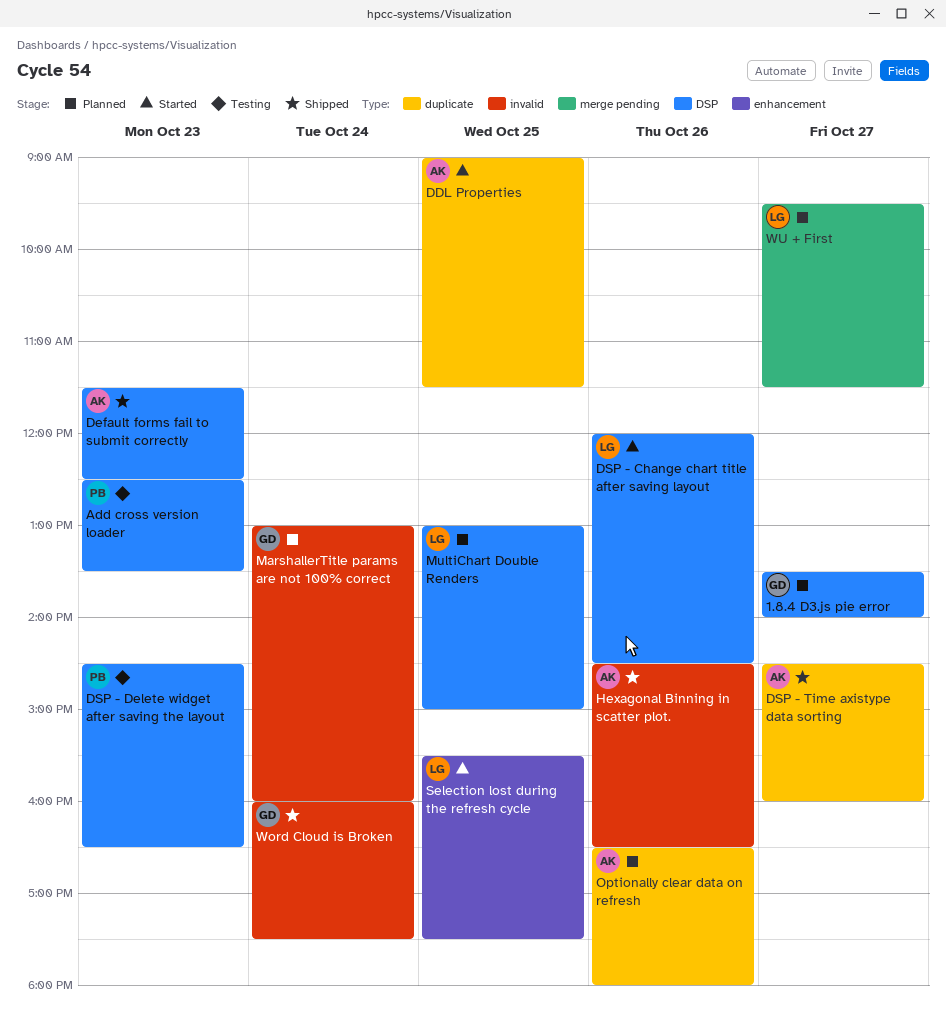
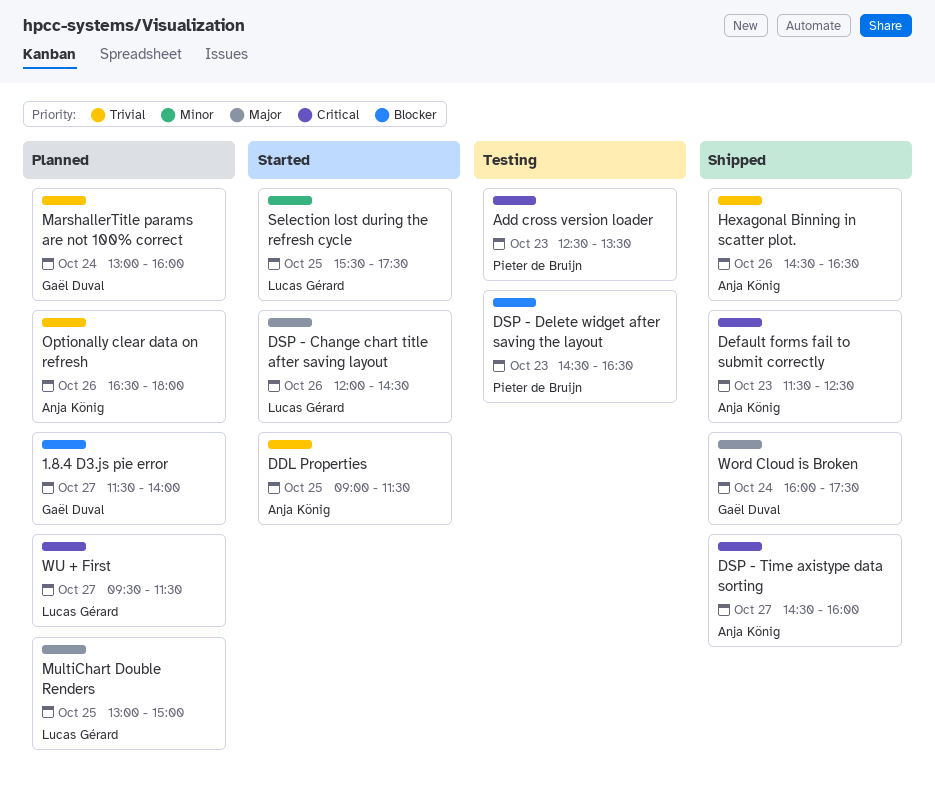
1.8.4 D3.js pie error, begins: 13:30 -> 11:30

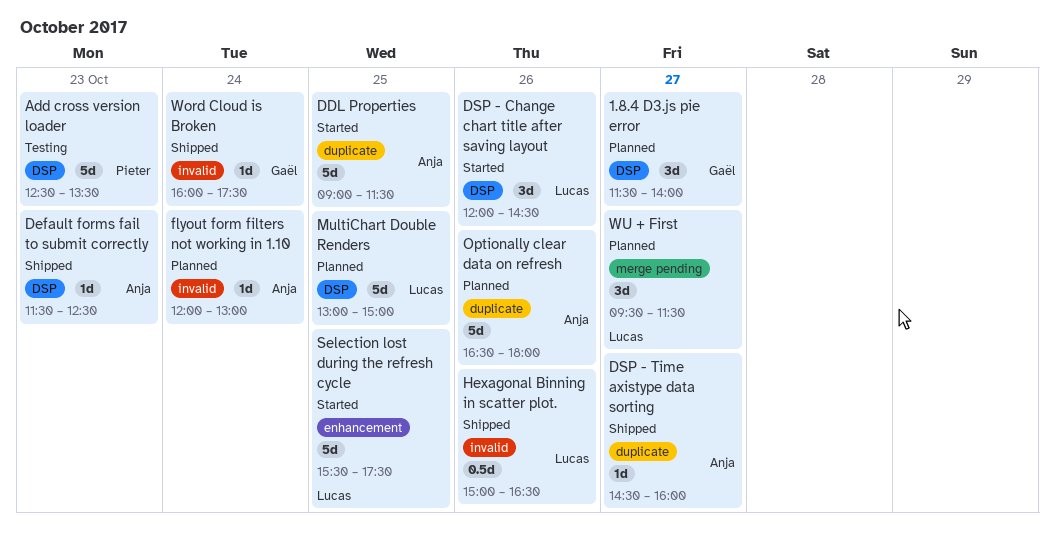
DSP - Delete widget after saving the layout: present -> none
flyout form filters not working in 1.10: none -> present
Hexagonal Binning in scatter plot., owner: Anja König -> Lucas Gérard
Hexagonal Binning in scatter plot., begins: 14:30 -> 15:00
MarshallerTitle params are not 100% correct: present -> none

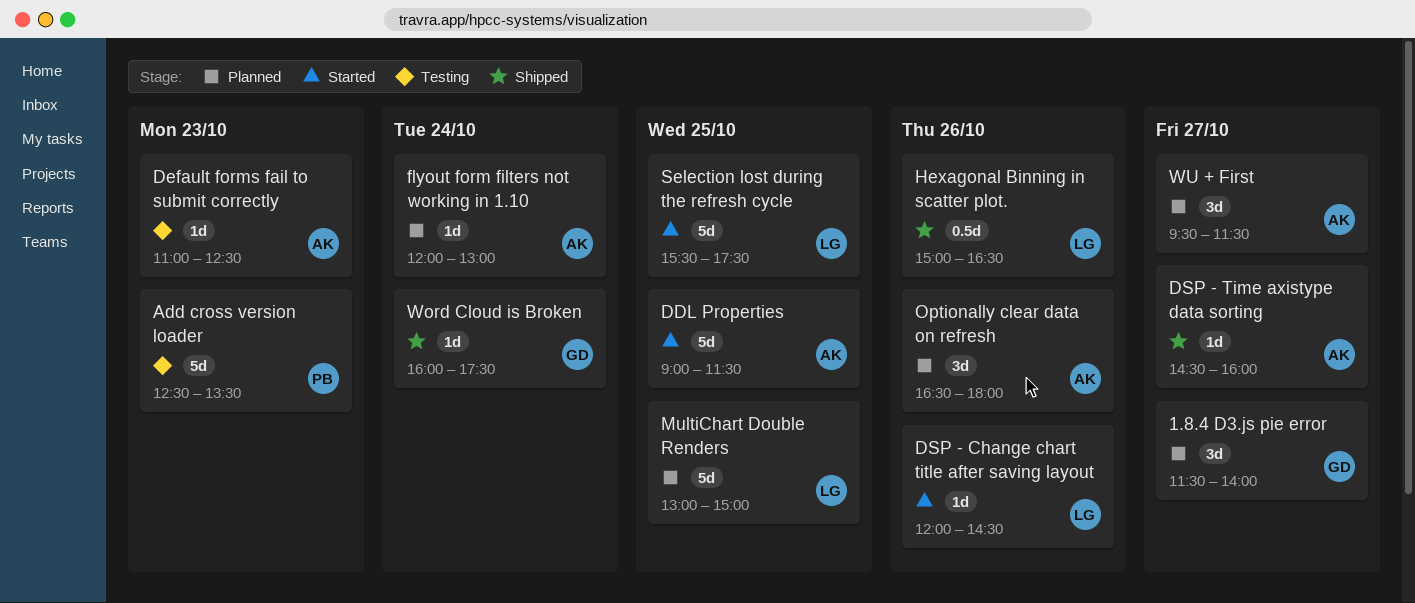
Default forms fail to submit correctly, status: Shipped -> Testing
Default forms fail to submit correctly, begins: 11:30 -> 11:00
DSP - Change chart title after saving layout, estimate: 3d -> 1d
Optionally clear data on refresh, estimate: 5d -> 3d
WU + First, owner: Lucas -> Anja

